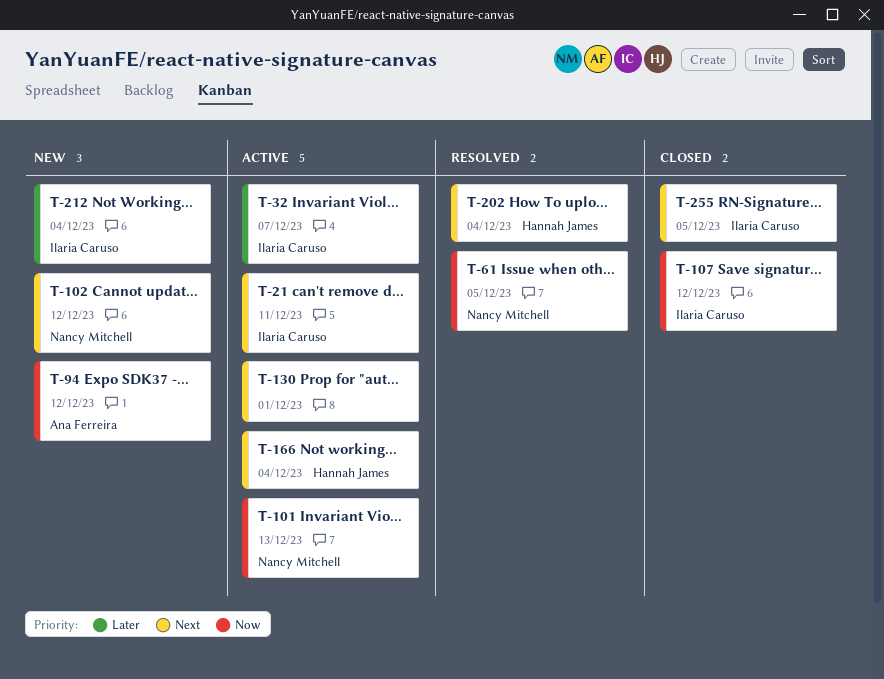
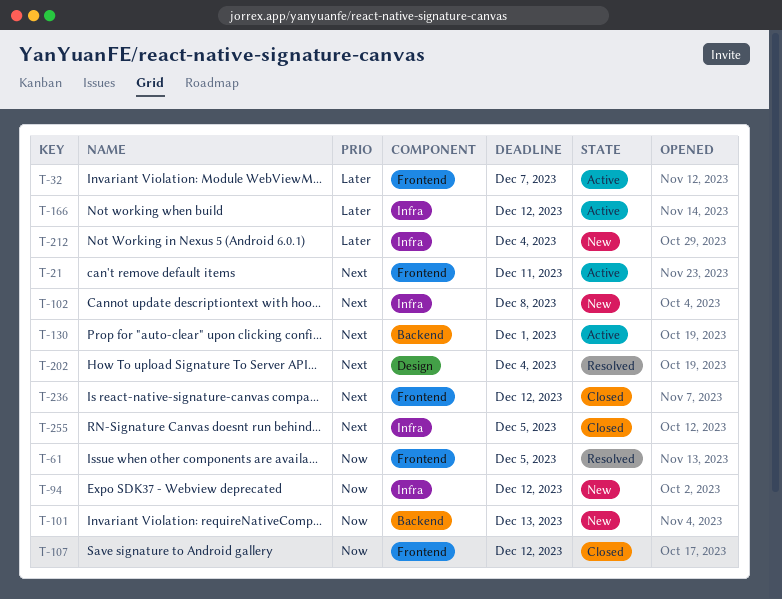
T-101, status: Active -> New
T-102, due: Dec 12 -> Dec 8
T-166, priority: Next -> Later
T-166, due: Dec 4 -> Dec 12
T-236: none -> present

